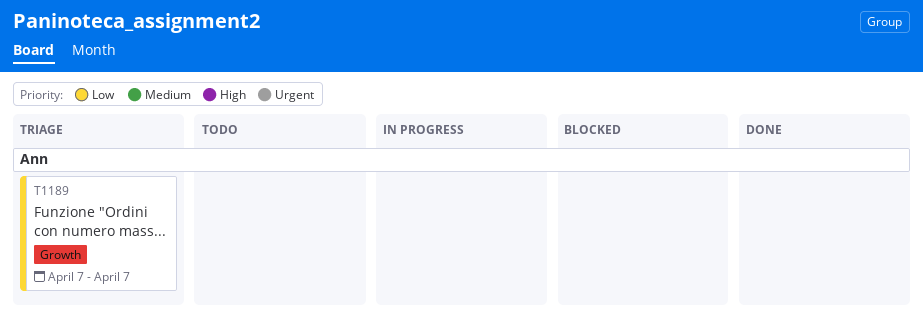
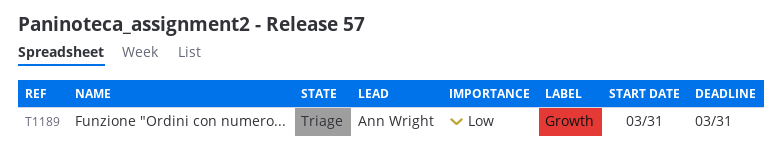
T1189, start: Apr 7 -> Mar 31
T1189, due: Apr 7 -> Mar 31

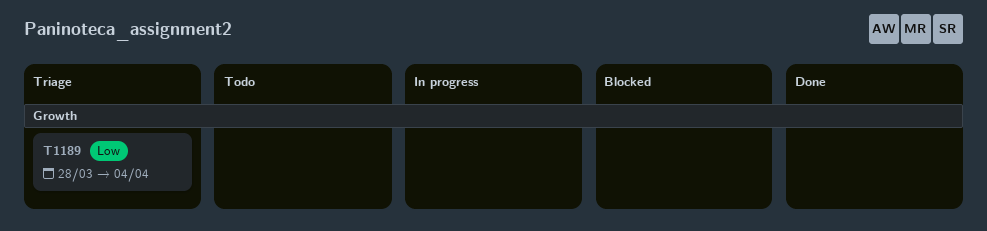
T1189, start: Mar 31 -> Mar 28
T1189, due: Mar 31 -> Apr 4

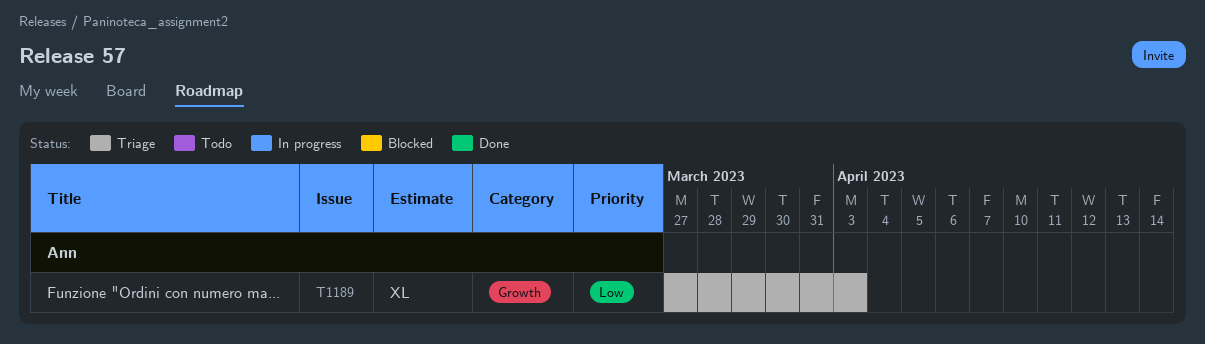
T1189, start: Mar 28 -> Mar 27
T1189, due: Apr 4 -> Apr 3

